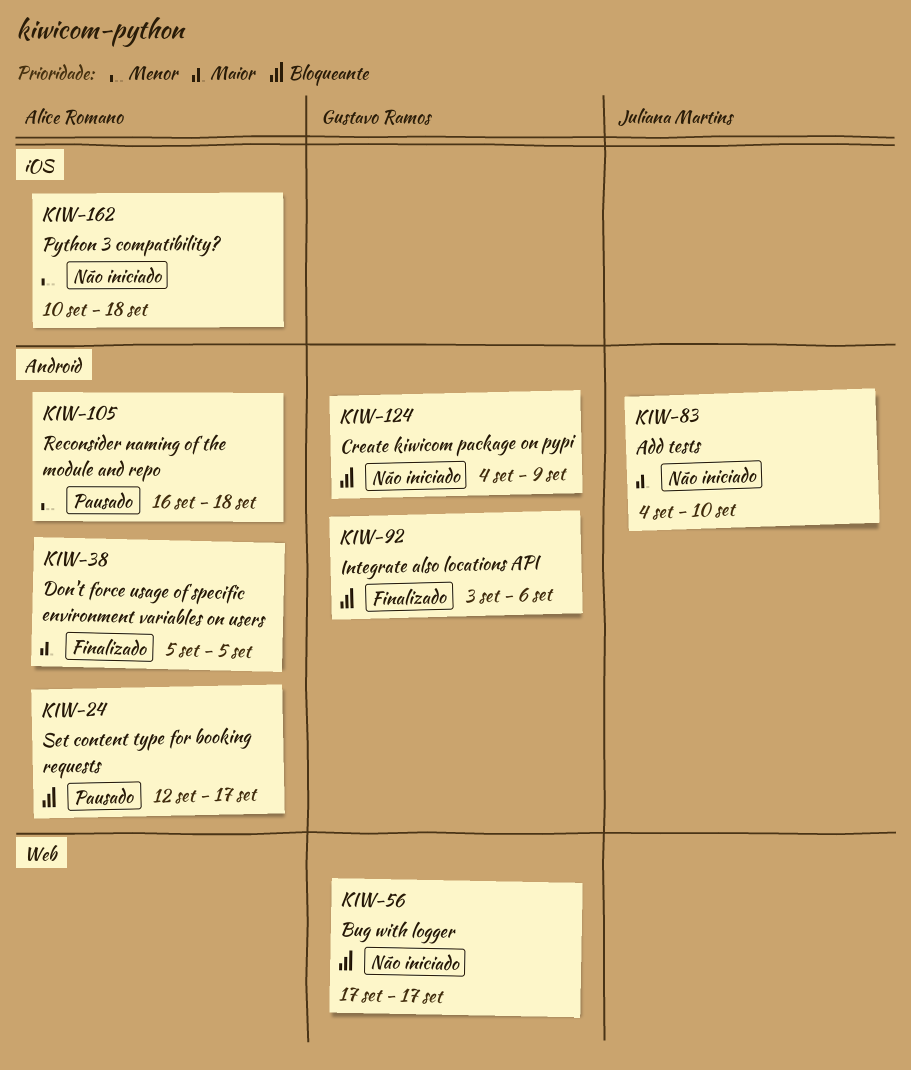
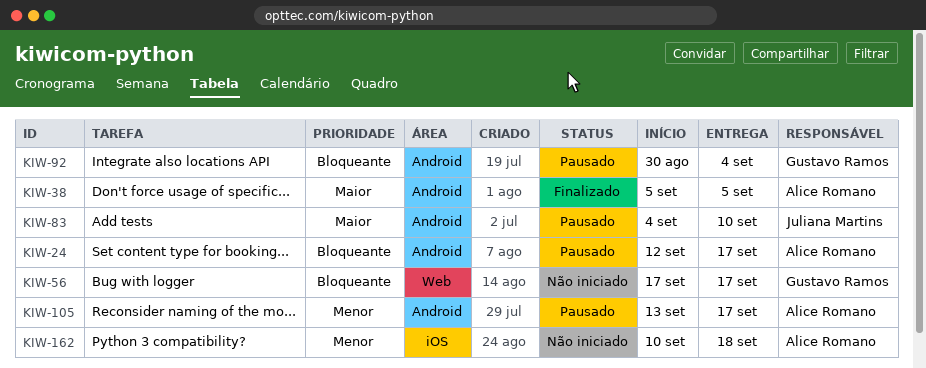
KIW-83, status: Não iniciado -> Pausado
KIW-92, status: Finalizado -> Pausado
KIW-92, start: Sep 3 -> Aug 30
KIW-92, due: Sep 6 -> Sep 4
KIW-105, start: Sep 16 -> Sep 13
KIW-105, due: Sep 18 -> Sep 17
KIW-124: present -> none

